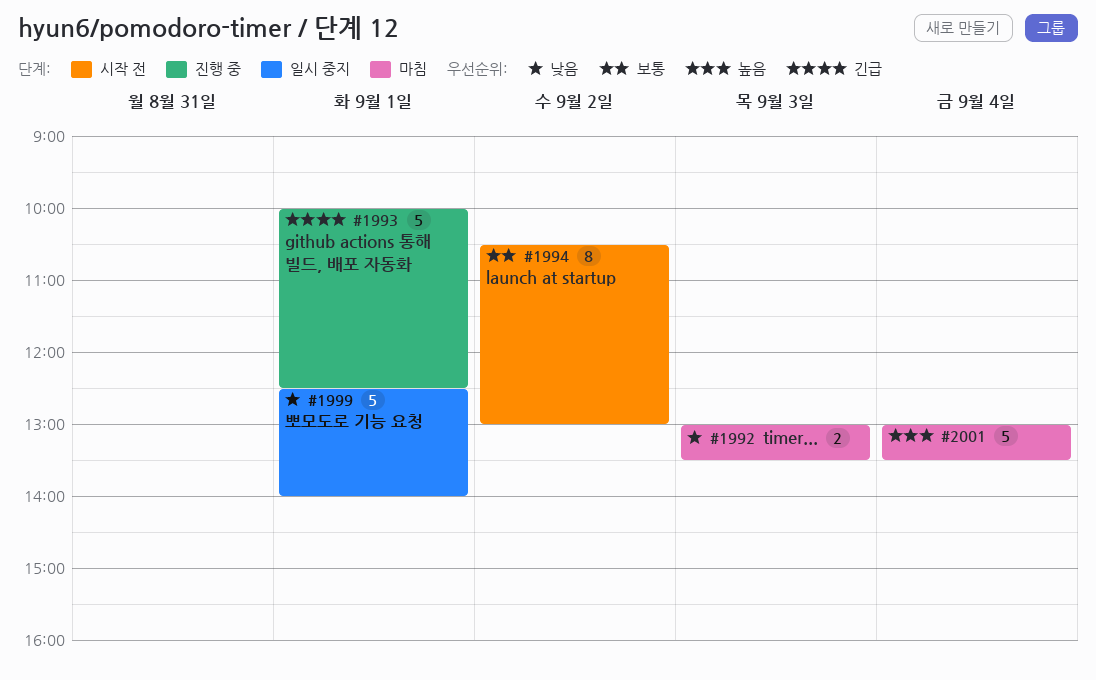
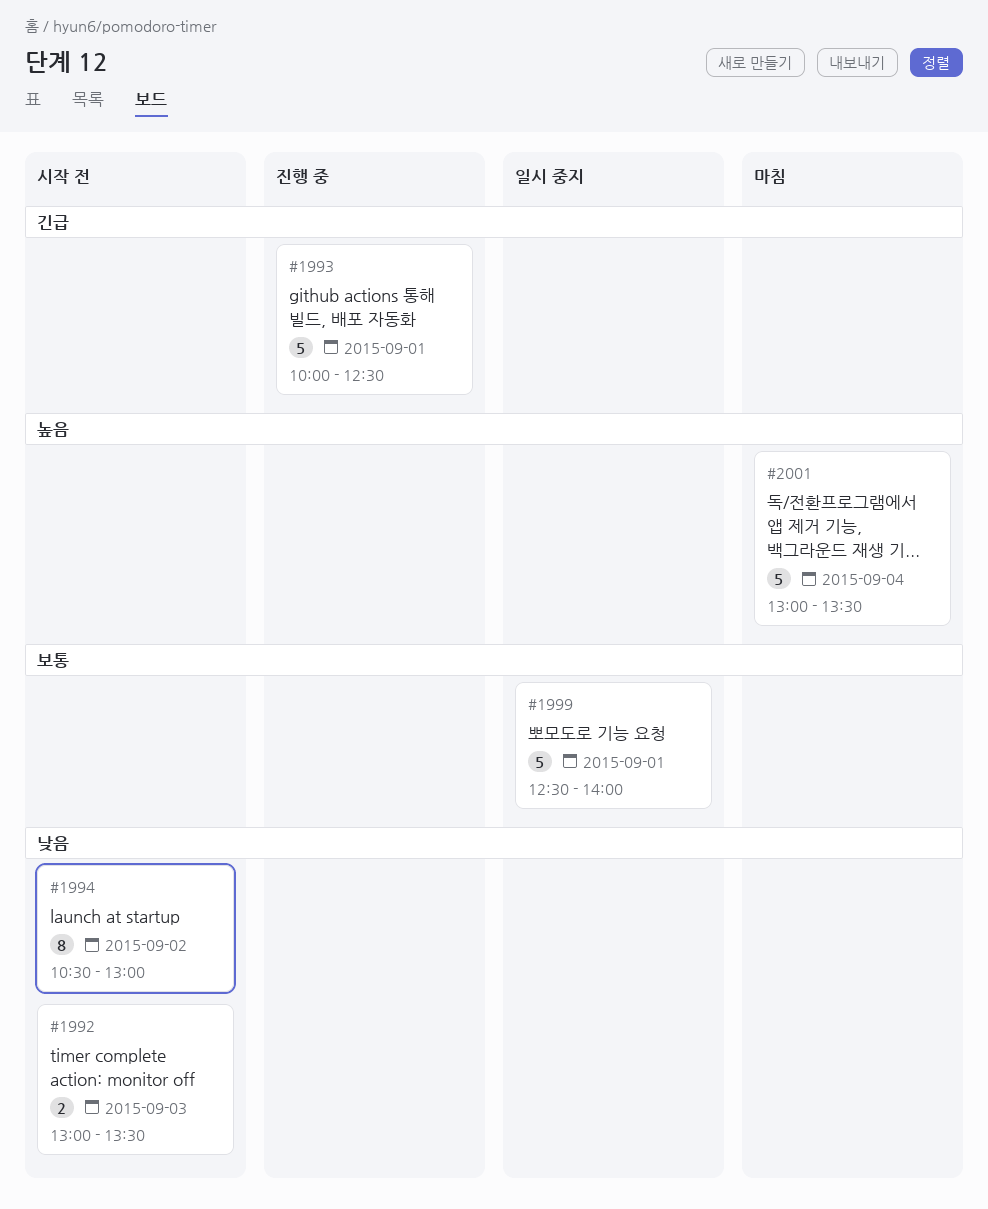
#1992, status: 마침 -> 시작 전
#1994, priority: 보통 -> 낮음
#1999, priority: 낮음 -> 보통

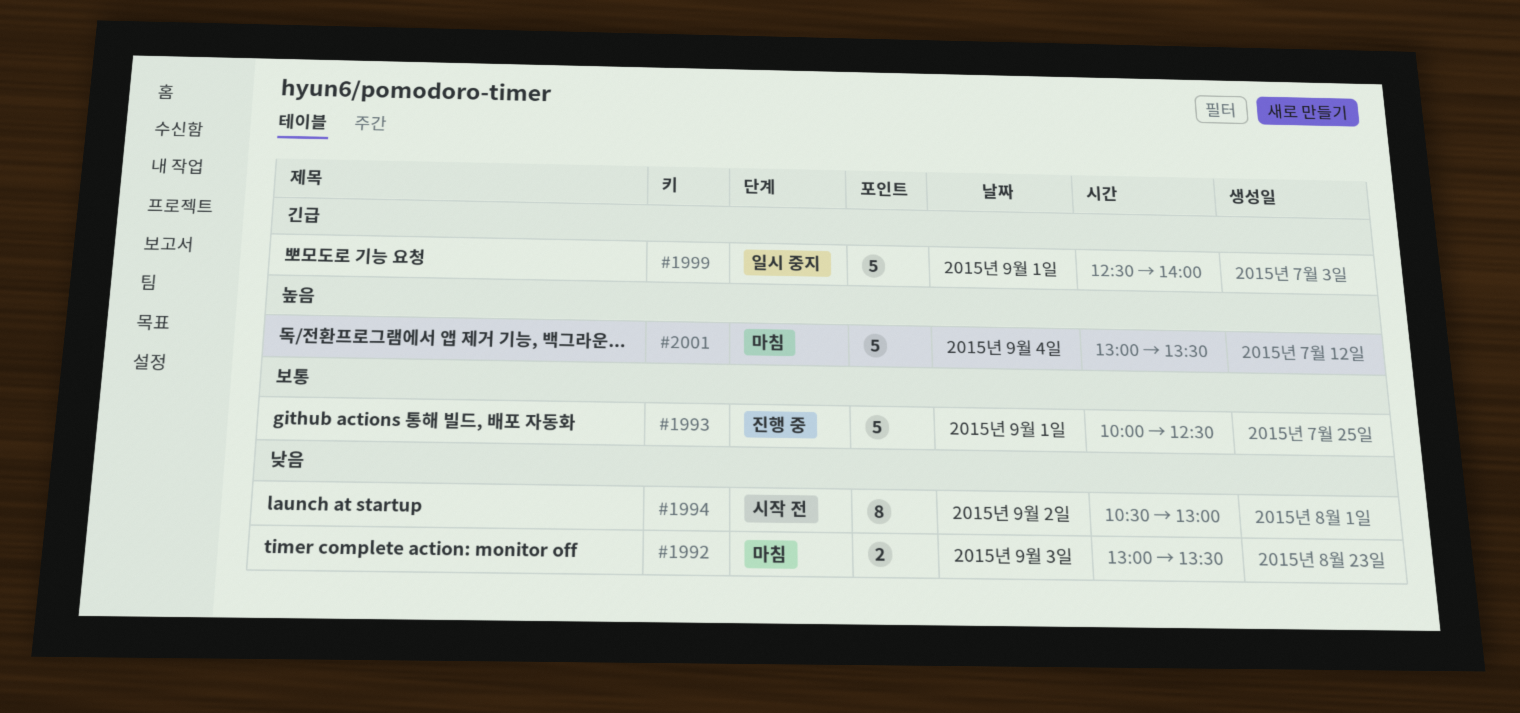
#1992, status: 시작 전 -> 마침
#1993, priority: 긴급 -> 보통
#1999, priority: 보통 -> 긴급

